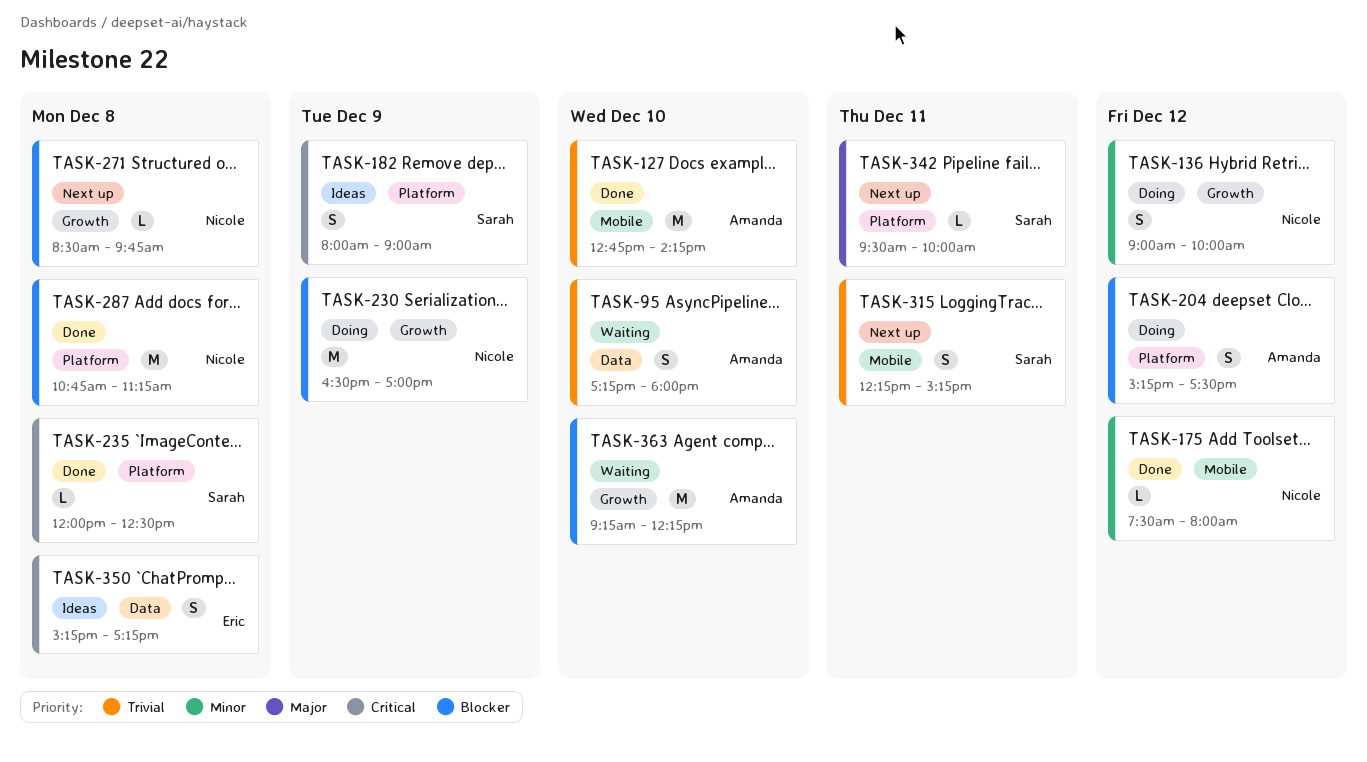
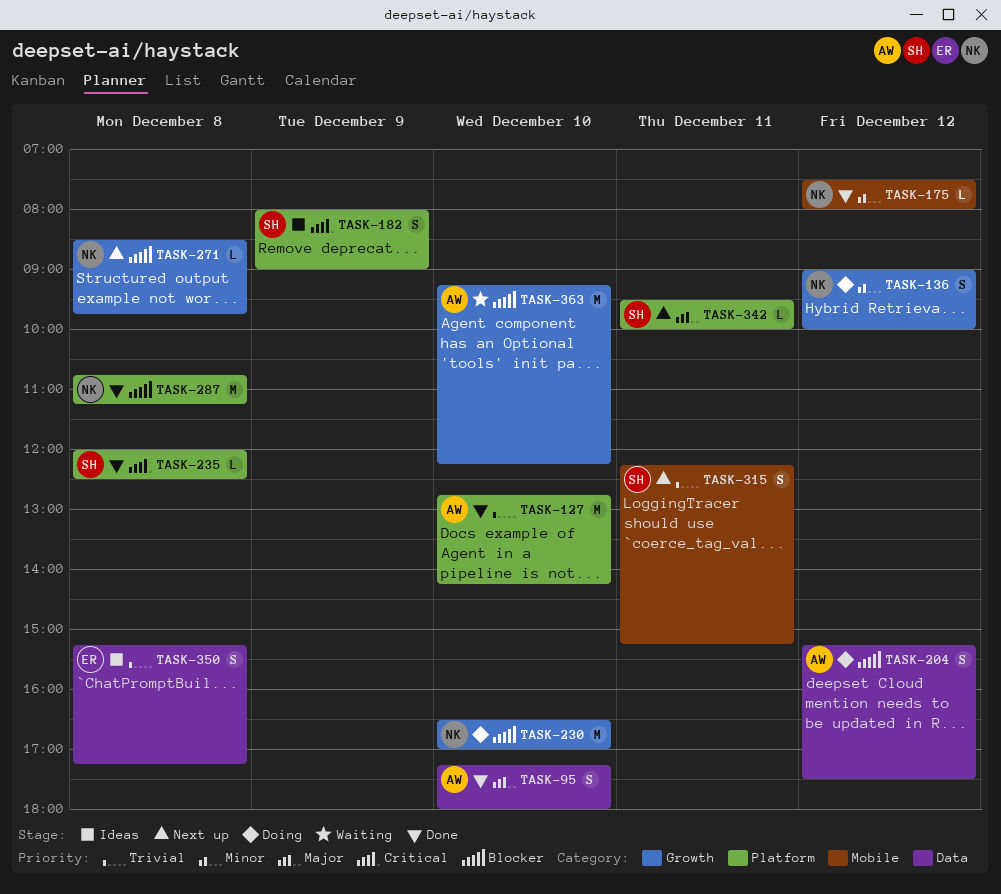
TASK-95, status: Waiting -> Done
TASK-95, priority: Trivial -> Major
TASK-127, label: Mobile -> Platform
TASK-204, label: Platform -> Data
TASK-230, day: Dec 9 -> Dec 10
TASK-350, priority: Critical -> Trivial

